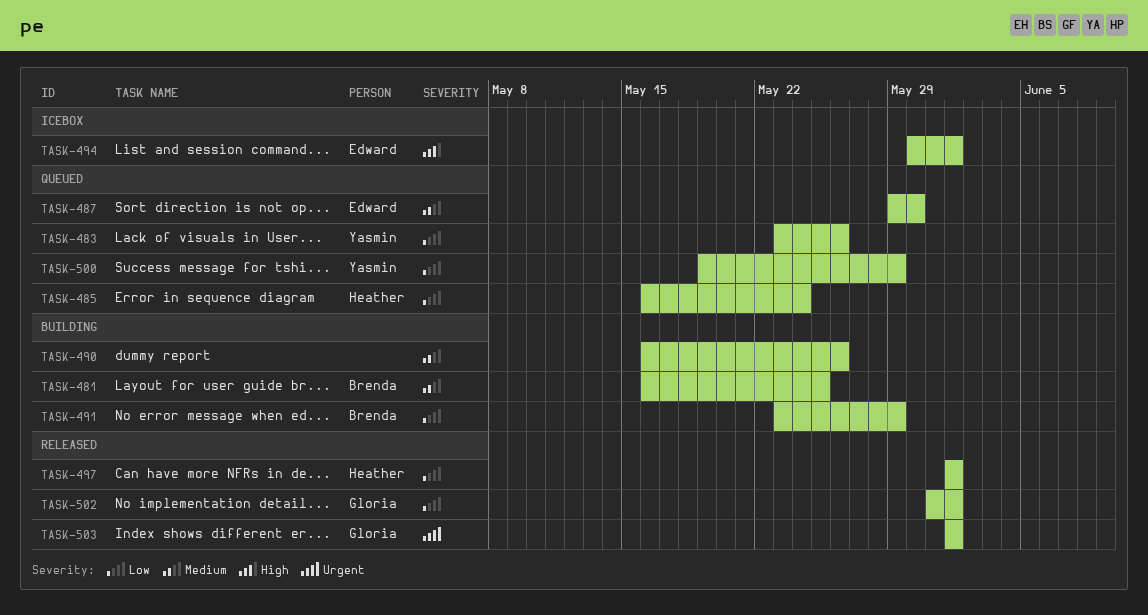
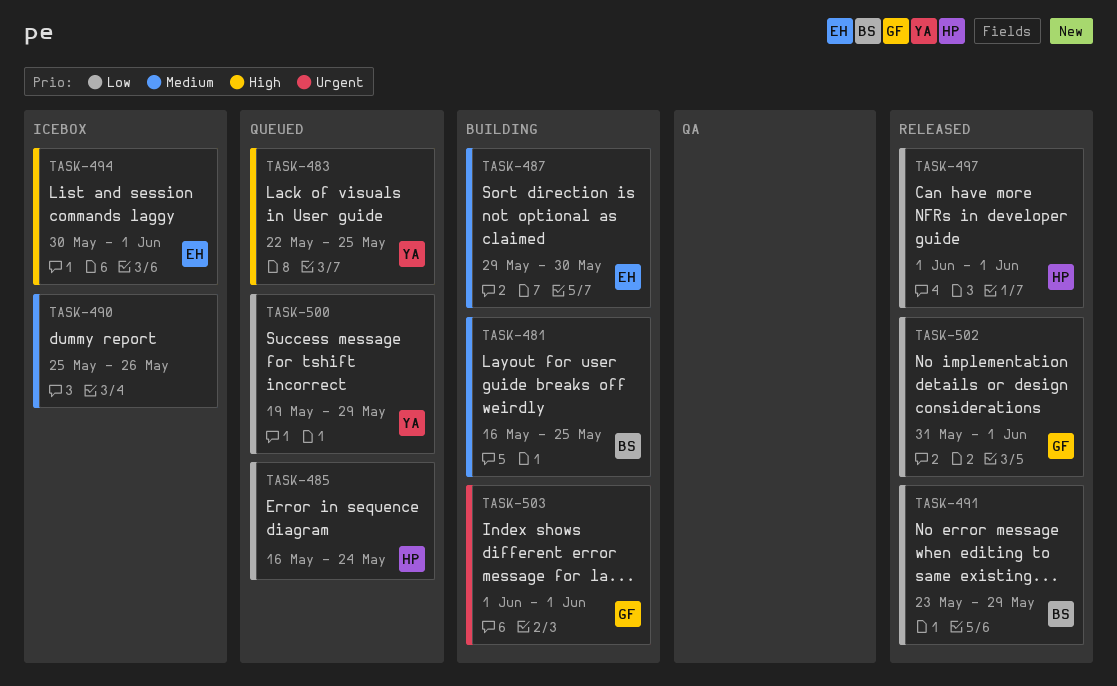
TASK-483, priority: Low -> High
TASK-483, start: May 23 -> May 22
TASK-483, due: May 26 -> May 25
TASK-487, status: Queued -> Building
TASK-490, status: Building -> Icebox
TASK-490, start: May 16 -> May 25
TASK-491, status: Building -> Released
TASK-503, status: Released -> Building

